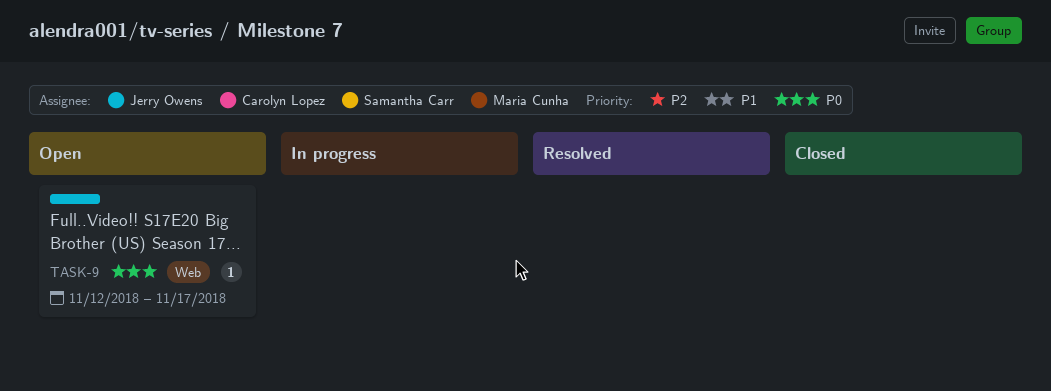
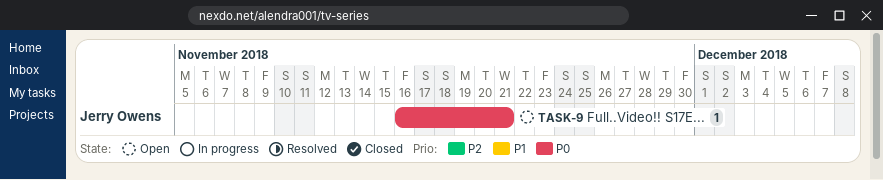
TASK-9, start: Nov 12 -> Nov 16
TASK-9, due: Nov 17 -> Nov 21

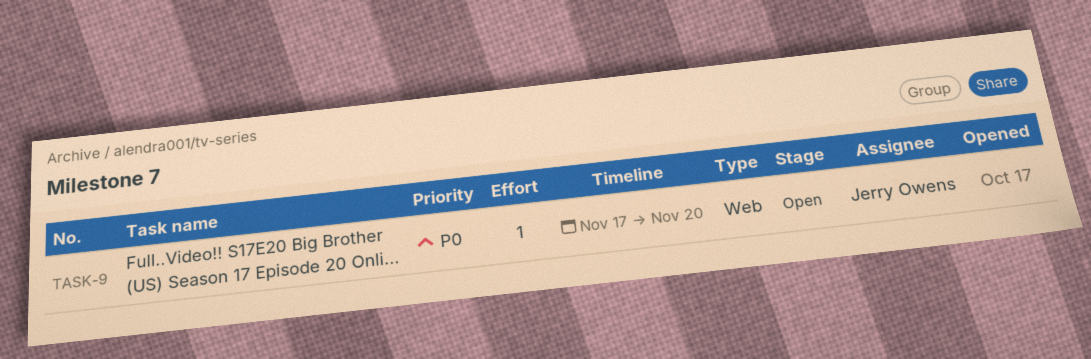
TASK-9, start: Nov 16 -> Nov 17
TASK-9, due: Nov 21 -> Nov 20

